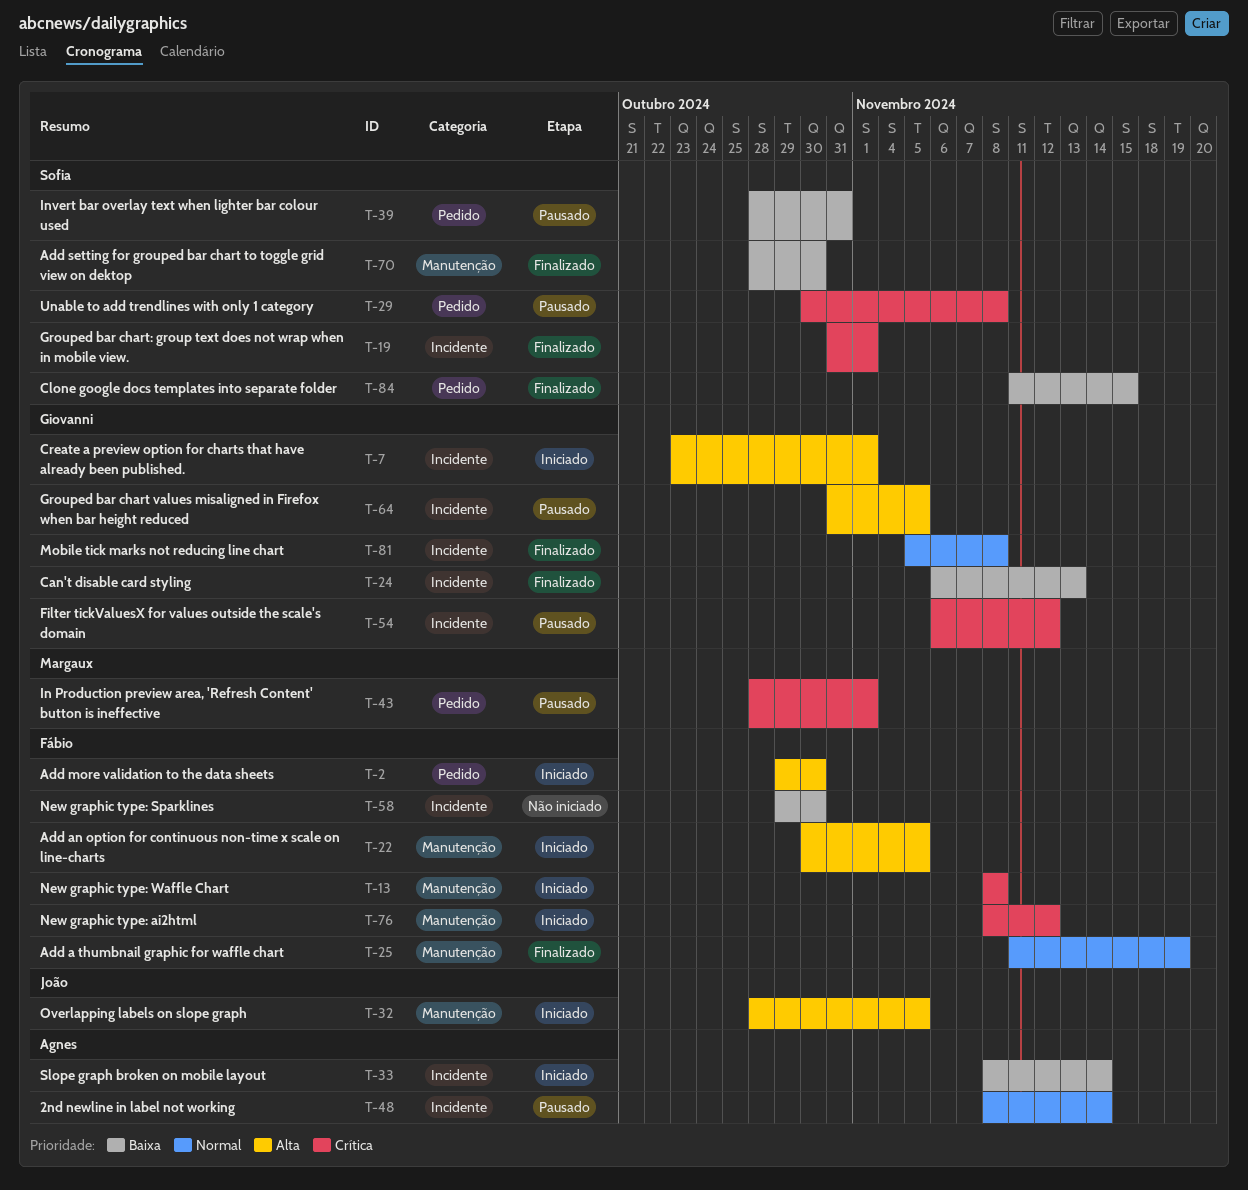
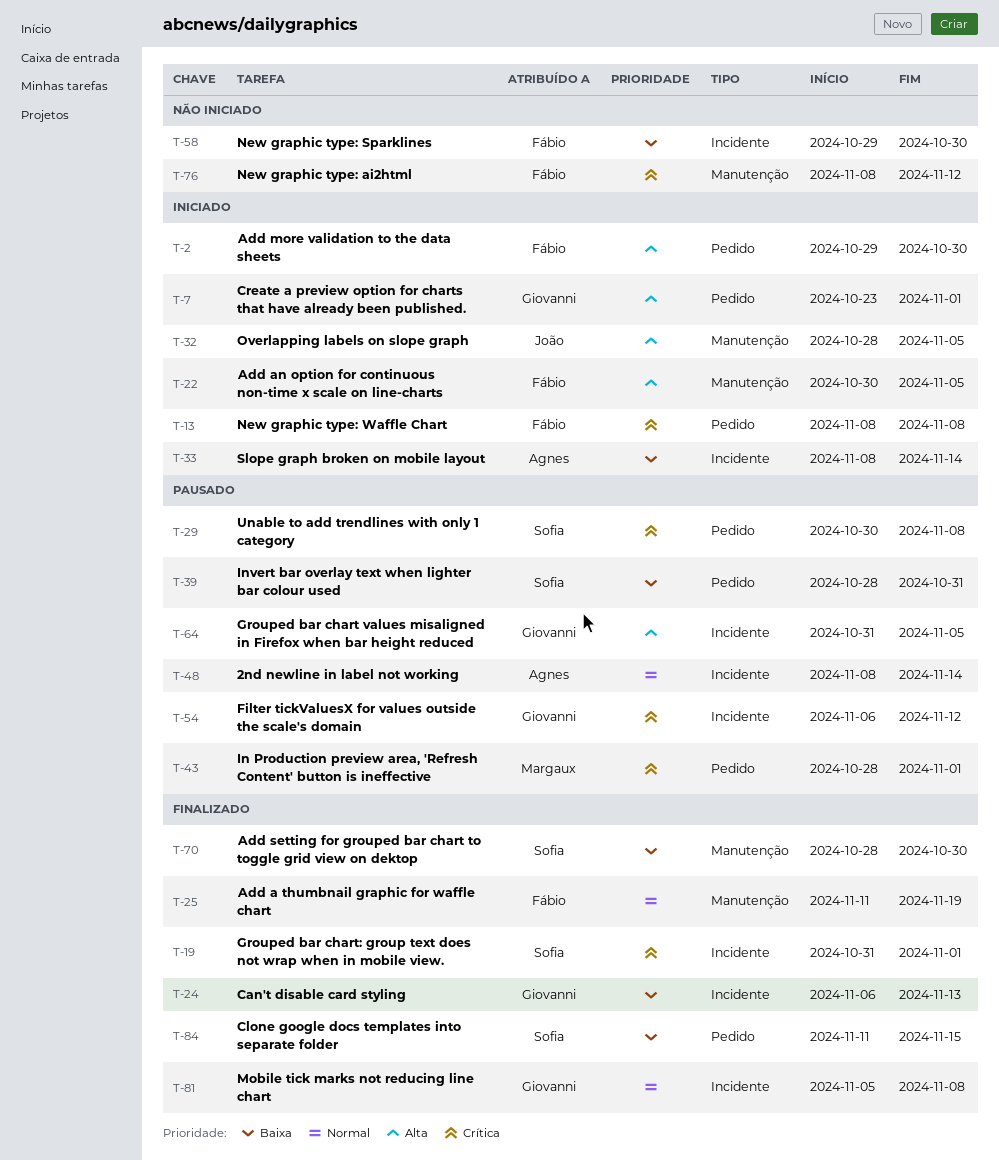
T-7, label: Incidente -> Pedido
T-13, label: Manutenção -> Pedido
T-76, status: Iniciado -> Não iniciado

